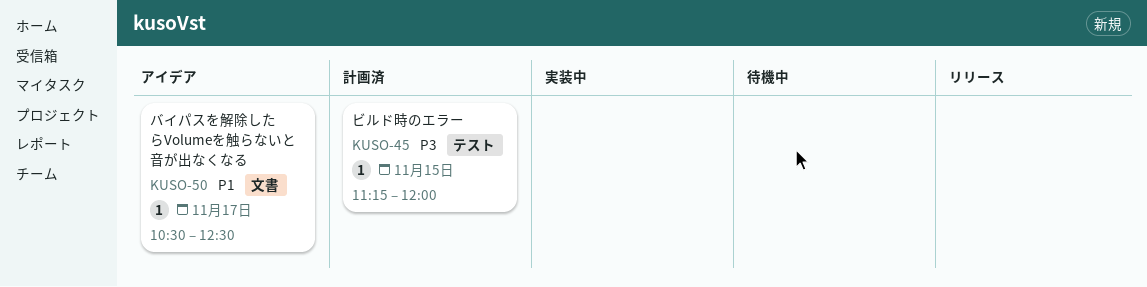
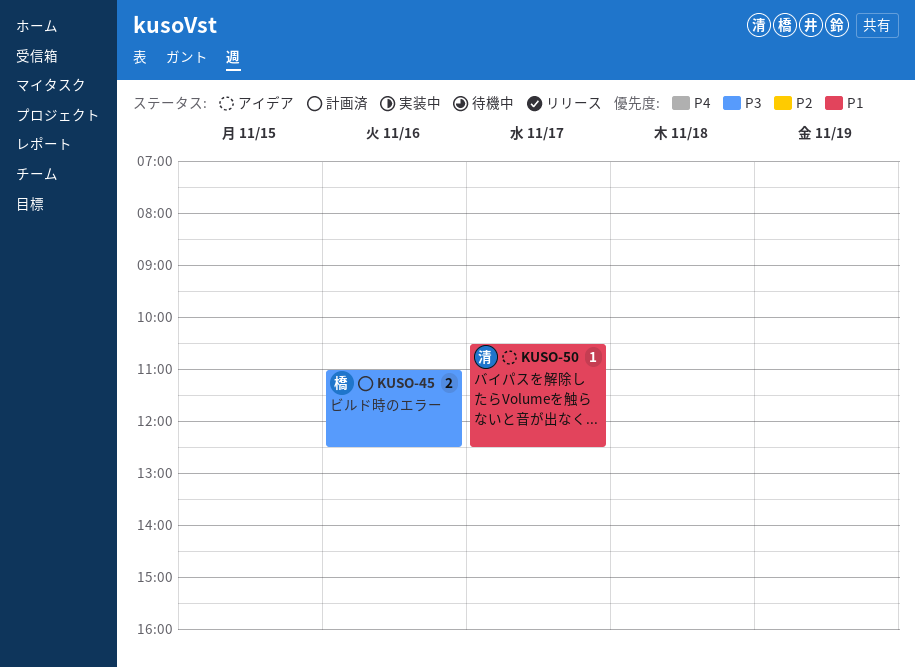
KUSO-45, estimate: 1 -> 2
KUSO-45, day: Nov 15 -> Nov 16
KUSO-45, begins: 11:15 -> 11:00
KUSO-45, ends: 12:00 -> 12:30

